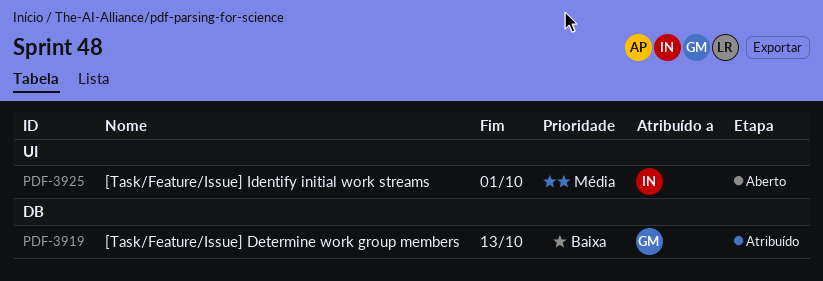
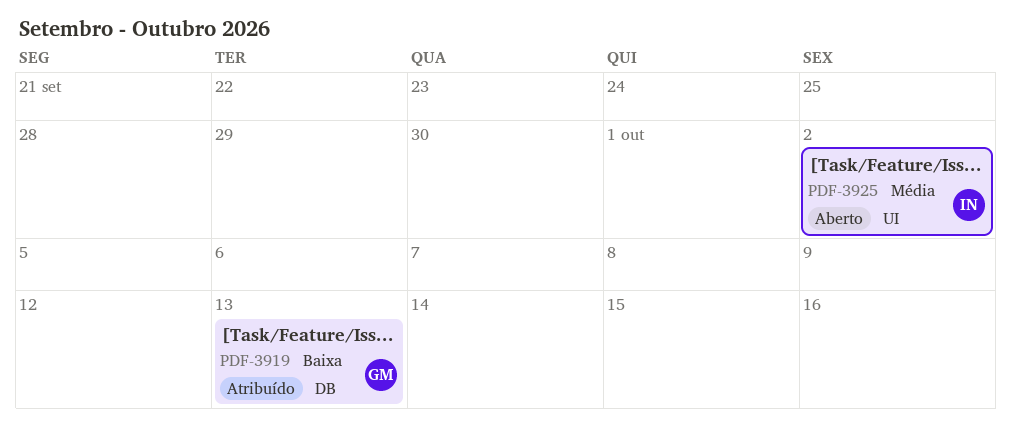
PDF-3925, due: Oct 1 -> Oct 2

